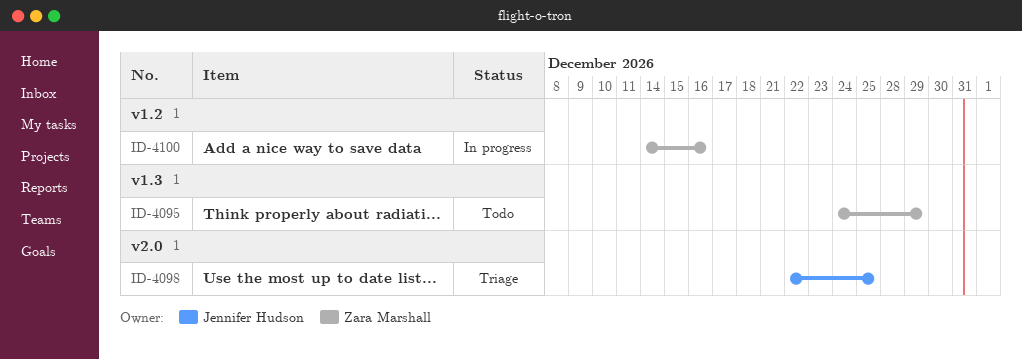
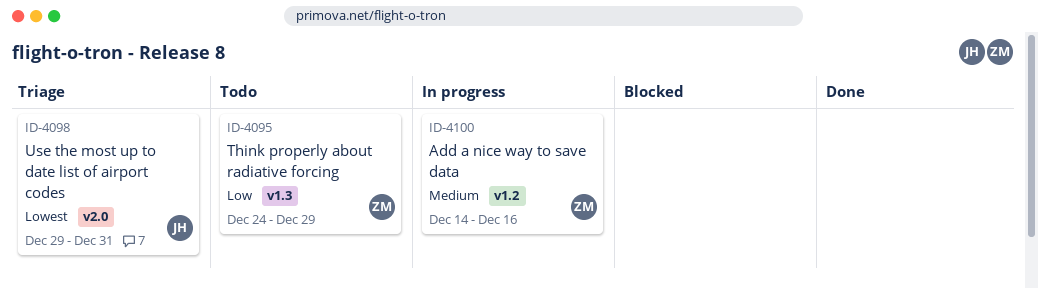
ID-4098, start: Dec 22 -> Dec 29
ID-4098, due: Dec 25 -> Dec 31

